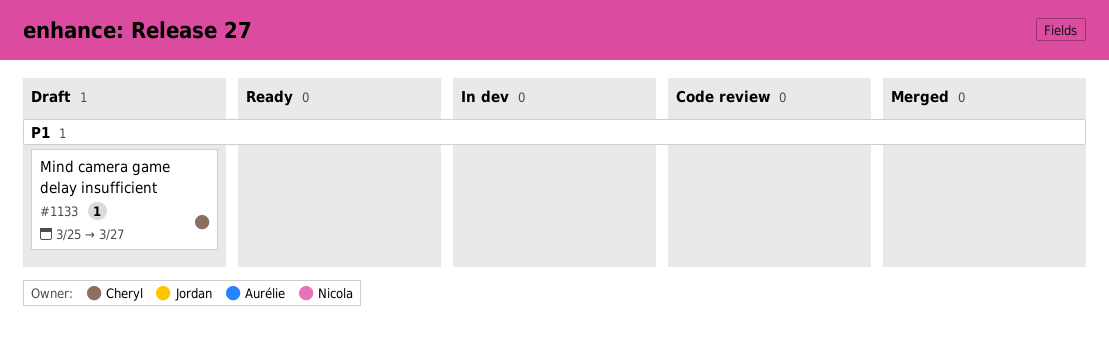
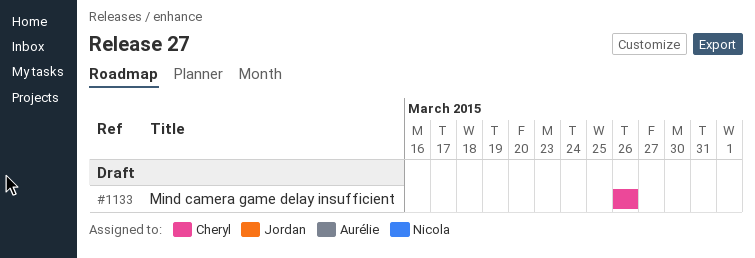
#1133, start: Mar 25 -> Mar 26
#1133, due: Mar 27 -> Mar 26

